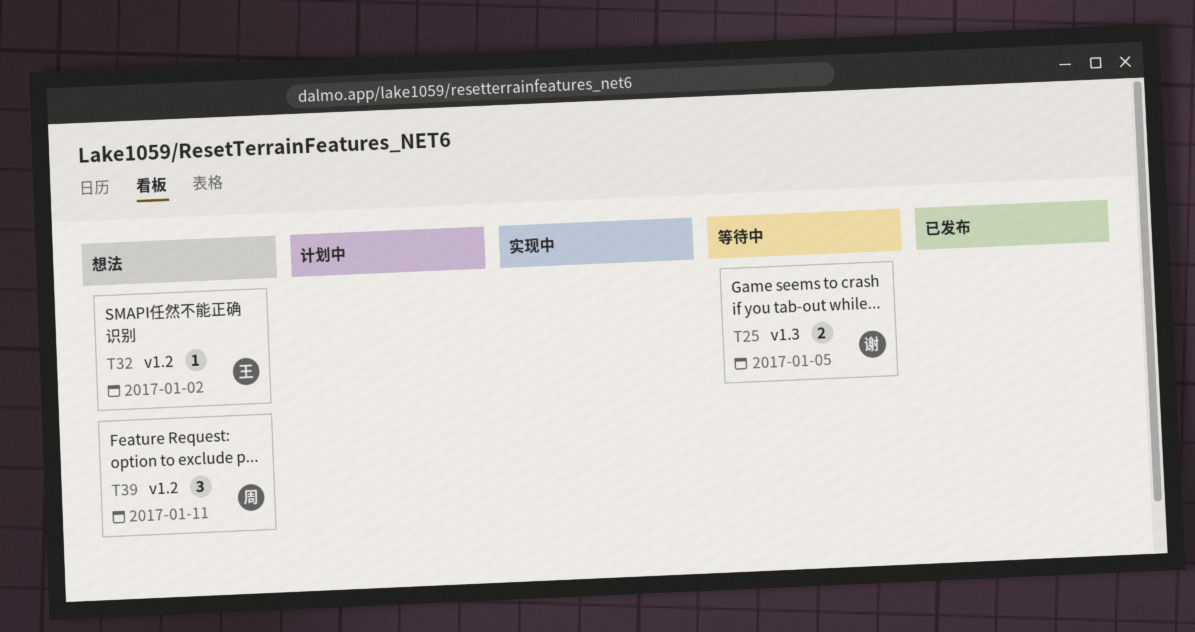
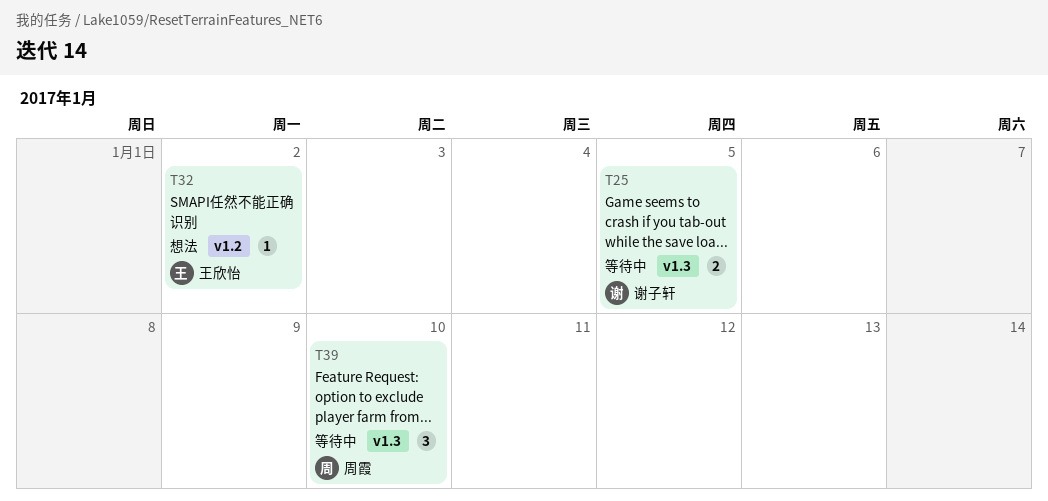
T39, status: 想法 -> 等待中
T39, label: v1.2 -> v1.3
T39, due: Jan 11 -> Jan 10

